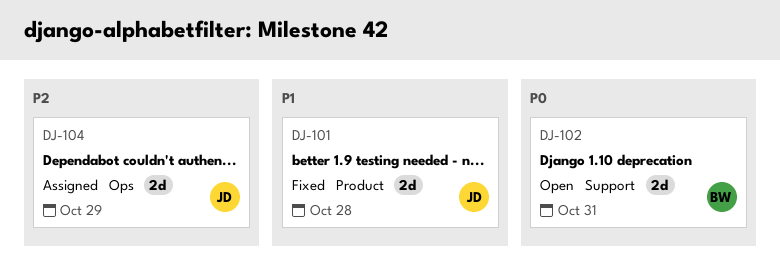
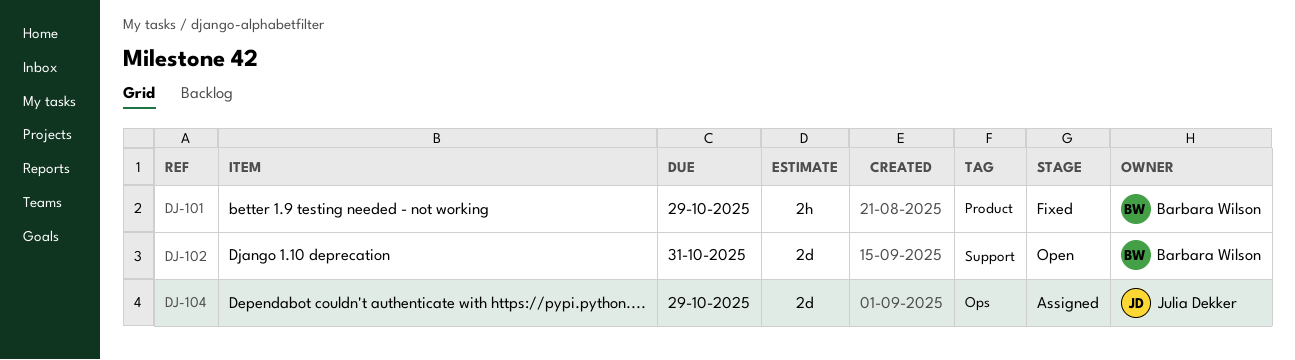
DJ-101, owner: Julia Dekker -> Barbara Wilson
DJ-101, estimate: 2d -> 2h
DJ-101, due: Oct 28 -> Oct 29

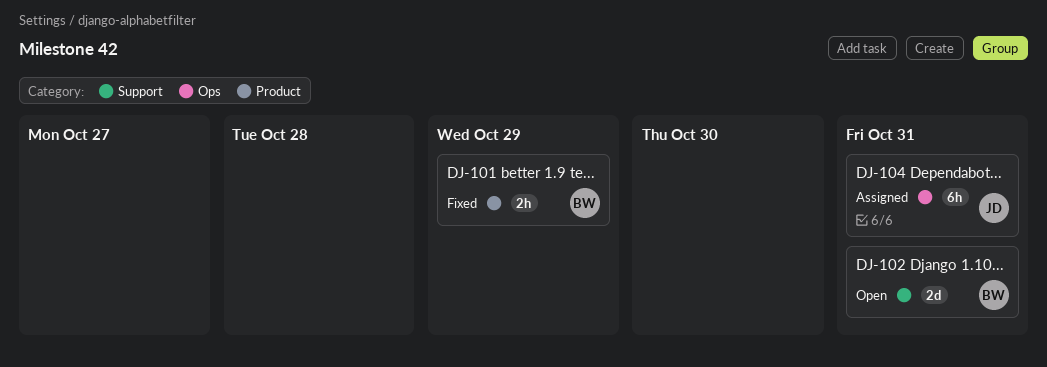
DJ-104, estimate: 2d -> 6h
DJ-104, due: Oct 29 -> Oct 31

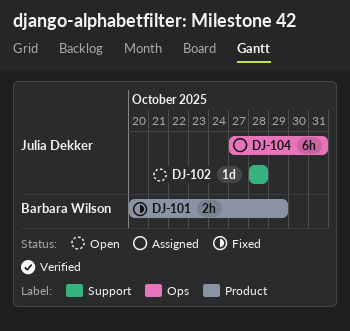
DJ-102, owner: Barbara Wilson -> Julia Dekker
DJ-102, estimate: 2d -> 1d
DJ-102, due: Oct 31 -> Oct 28

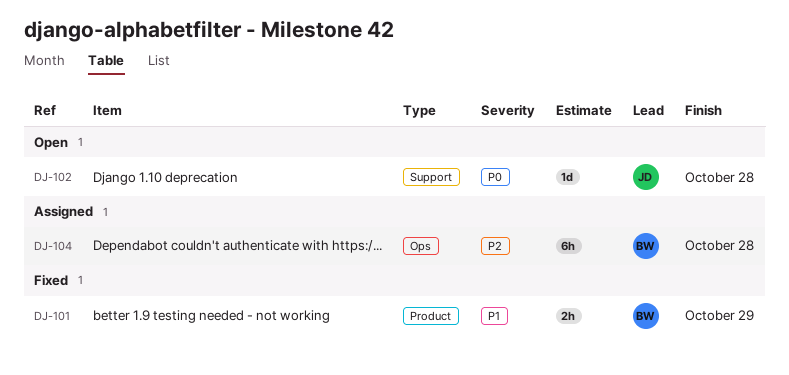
DJ-104, owner: Julia Dekker -> Barbara Wilson
DJ-104, due: Oct 31 -> Oct 28

